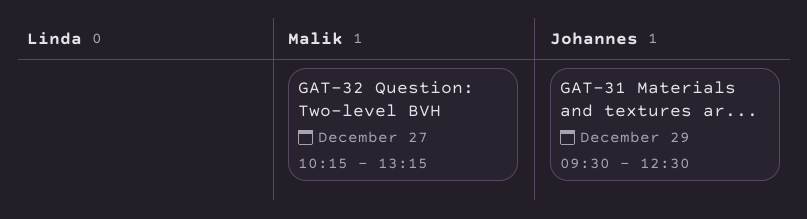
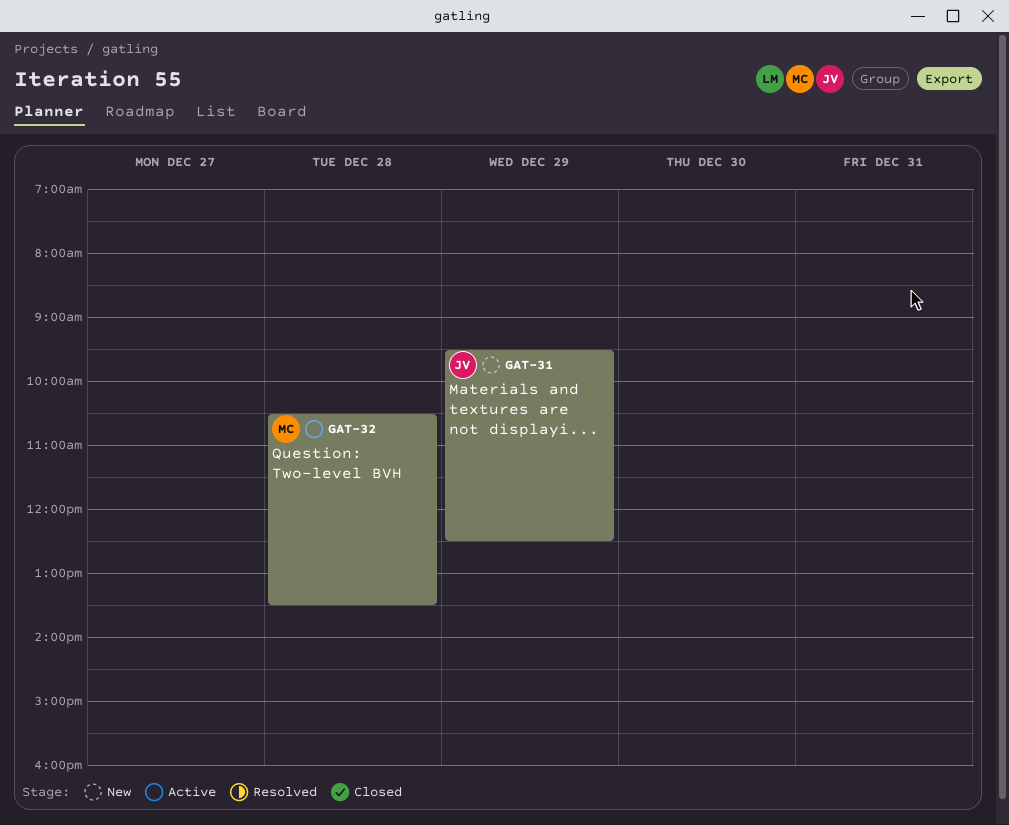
GAT-32, day: Dec 27 -> Dec 28
GAT-32, begins: 10:15 -> 10:30
GAT-32, ends: 13:15 -> 13:30

